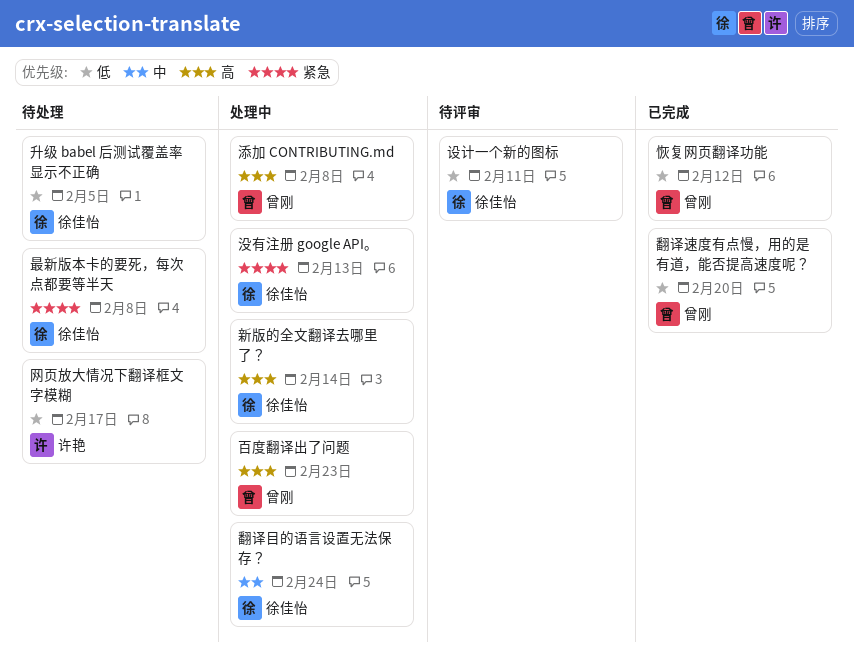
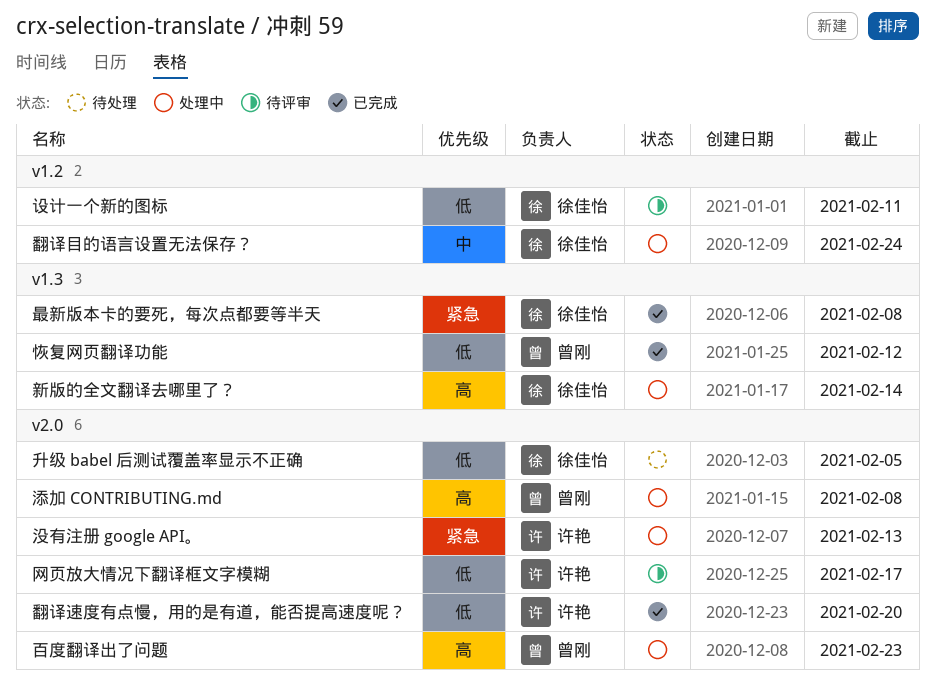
最新版本卡的要死，每次点都要等半天, status: 待处理 -> 已完成
没有注册 google API。, owner: 徐佳怡 -> 许艳
网页放大情况下翻译框文字模糊, status: 待处理 -> 待评审
翻译速度有点慢，用的是有道，能否提高速度呢？, owner: 曾刚 -> 许艳

